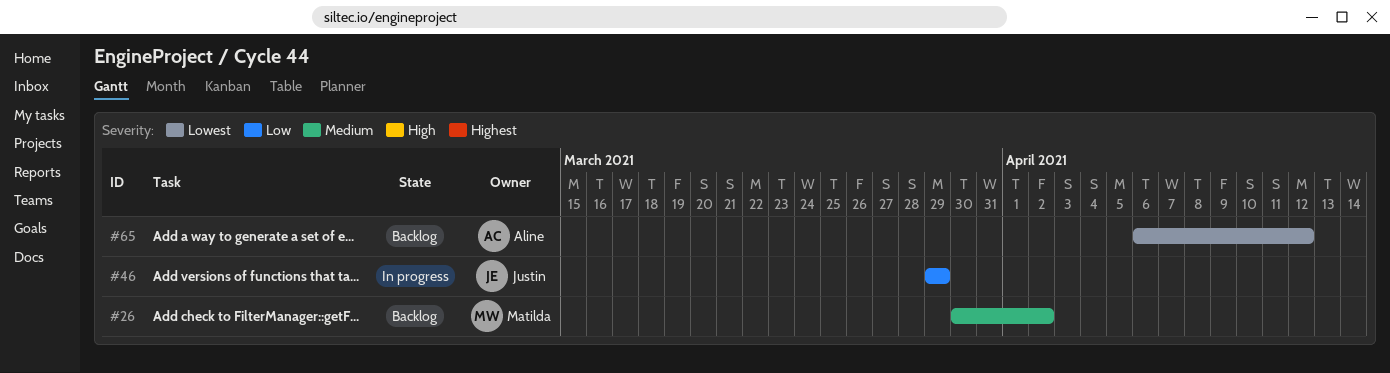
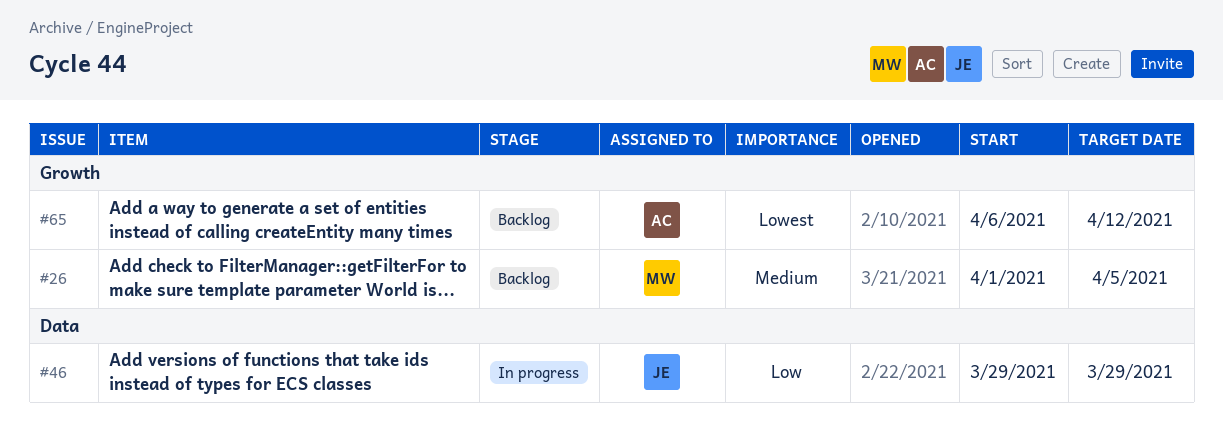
#26, start: Mar 30 -> Apr 1
#26, due: Apr 2 -> Apr 5

